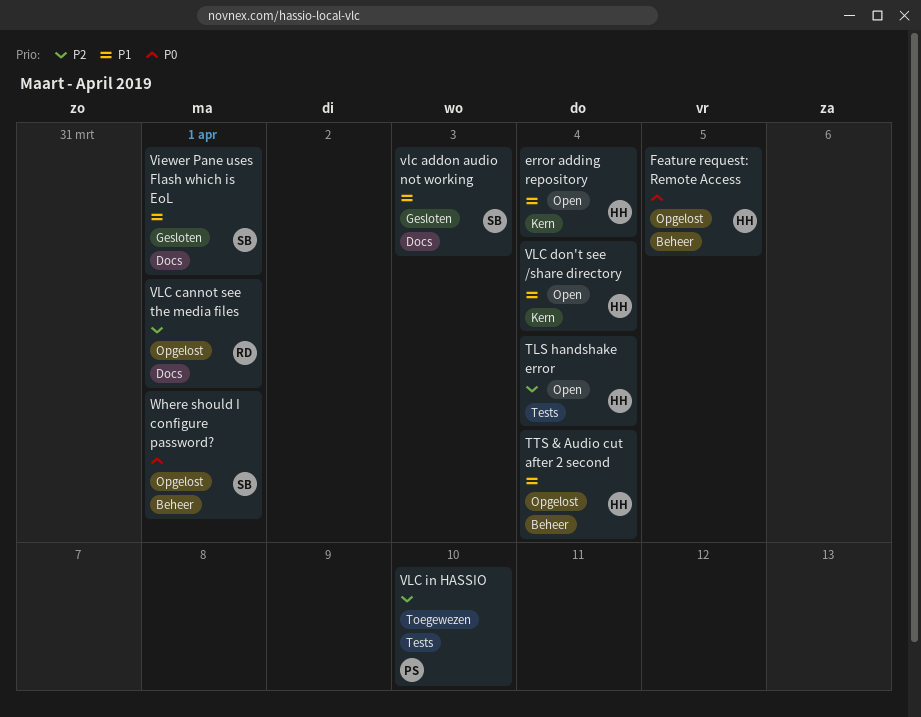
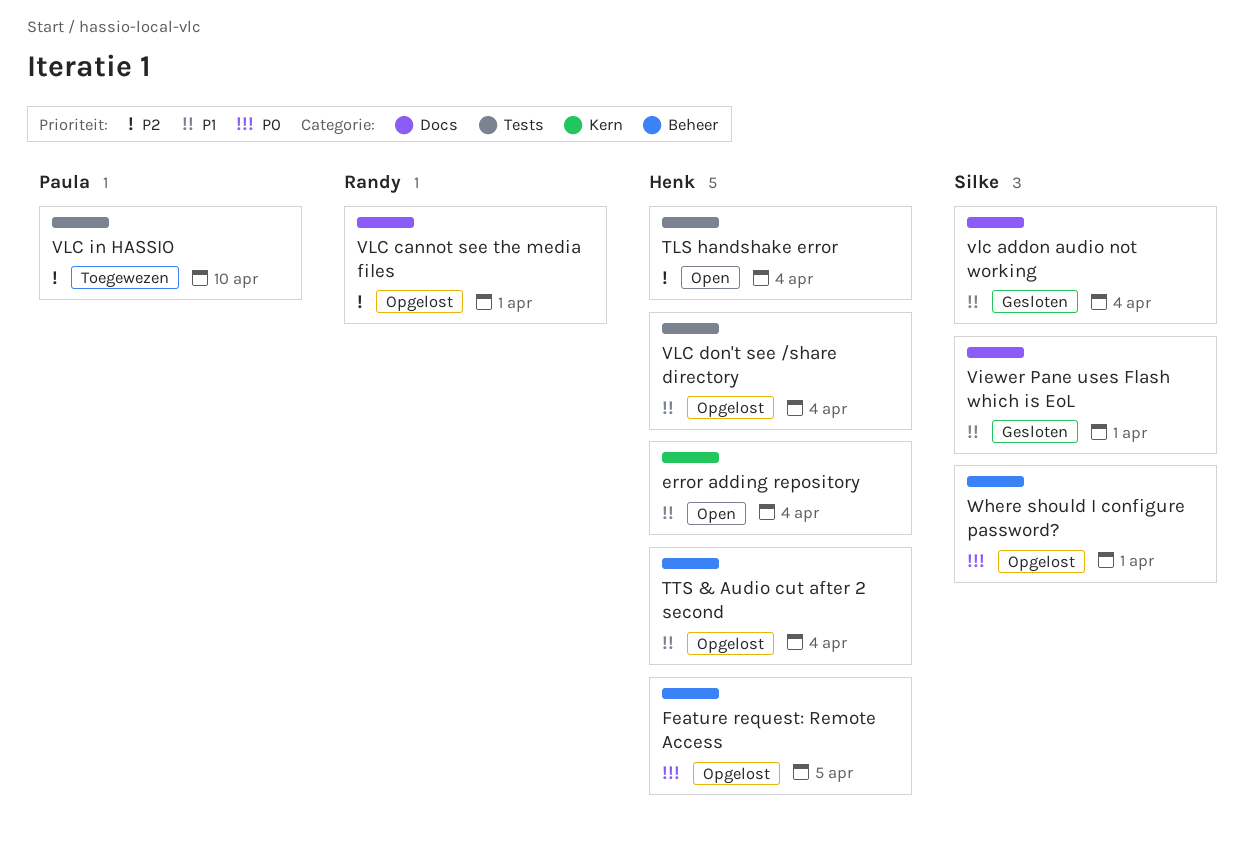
vlc addon audio not working, due: Apr 3 -> Apr 4
VLC don't see /share directory, status: Open -> Opgelost
VLC don't see /share directory, label: Kern -> Tests

